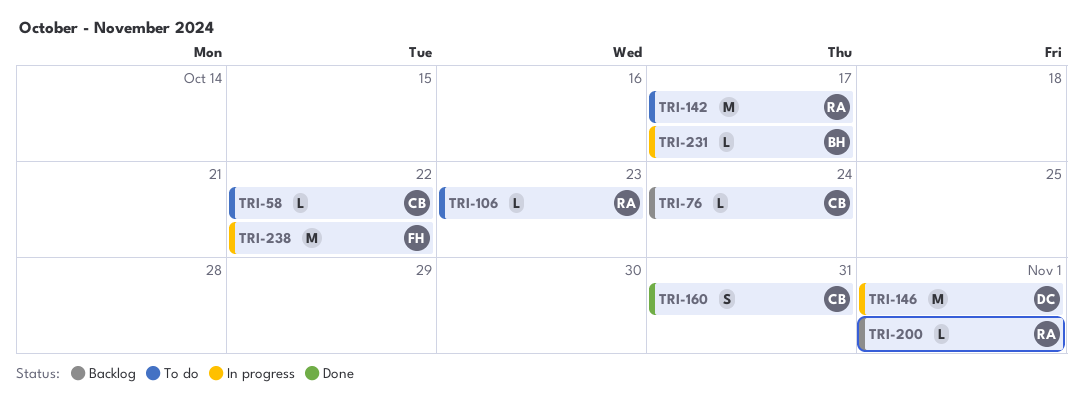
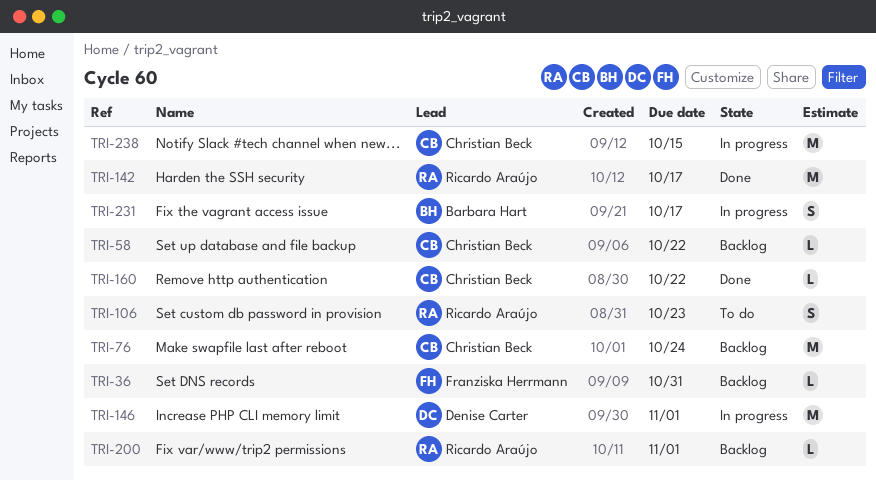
TRI-36: none -> present
TRI-58, status: To do -> Backlog
TRI-76, estimate: L -> M
TRI-106, estimate: L -> S
TRI-142, status: To do -> Done
TRI-160, estimate: S -> L
TRI-160, due: Oct 31 -> Oct 22
TRI-231, estimate: L -> S
TRI-238, owner: Franziska Herrmann -> Christian Beck
TRI-238, due: Oct 22 -> Oct 15

